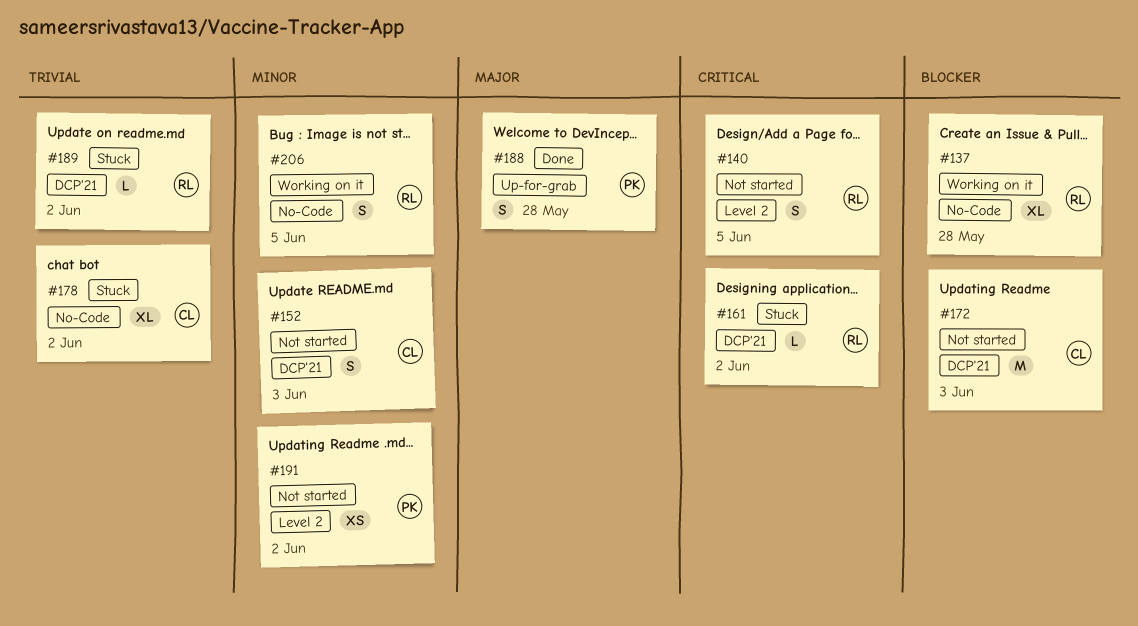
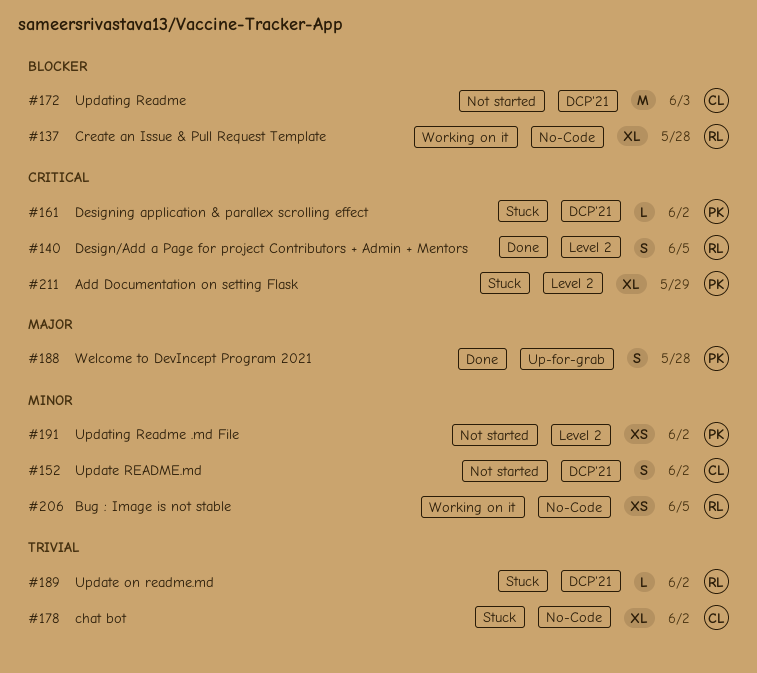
#140, status: Not started -> Done
#152, due: Jun 3 -> Jun 2
#161, owner: RL -> PK
#206, estimate: S -> XS
#211: none -> present

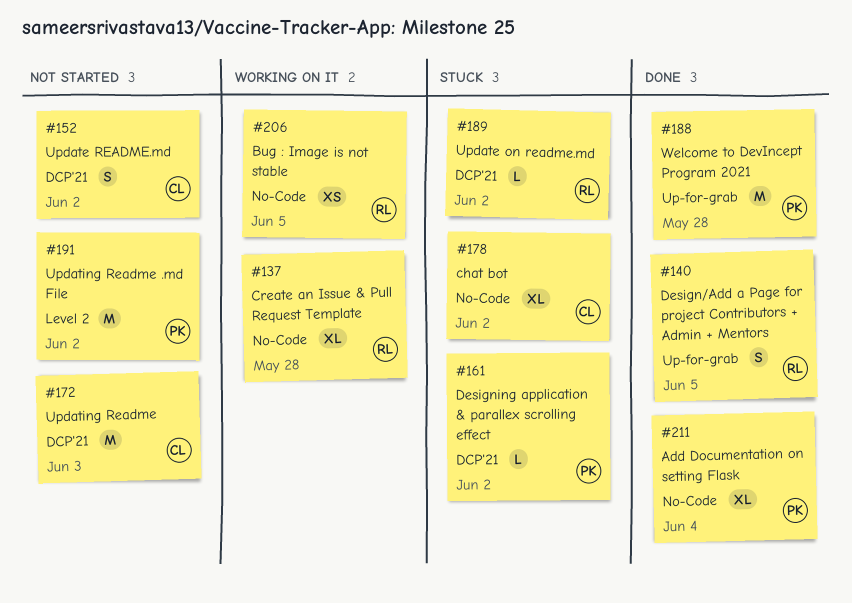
#140, label: Level 2 -> Up-for-grab
#188, estimate: S -> M
#191, estimate: XS -> M
#211, status: Stuck -> Done
#211, label: Level 2 -> No-Code
#211, due: May 29 -> Jun 4

